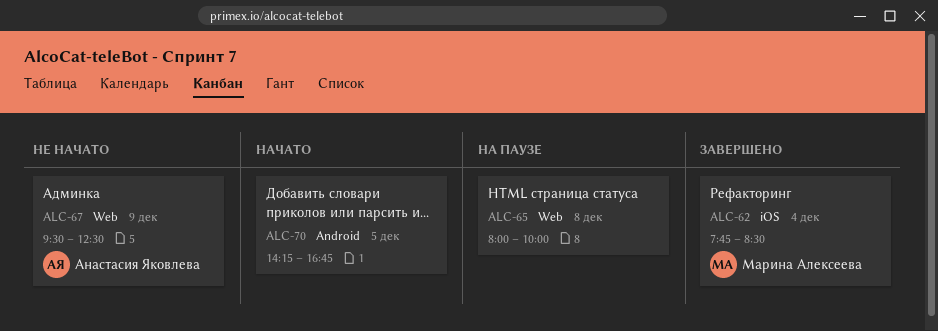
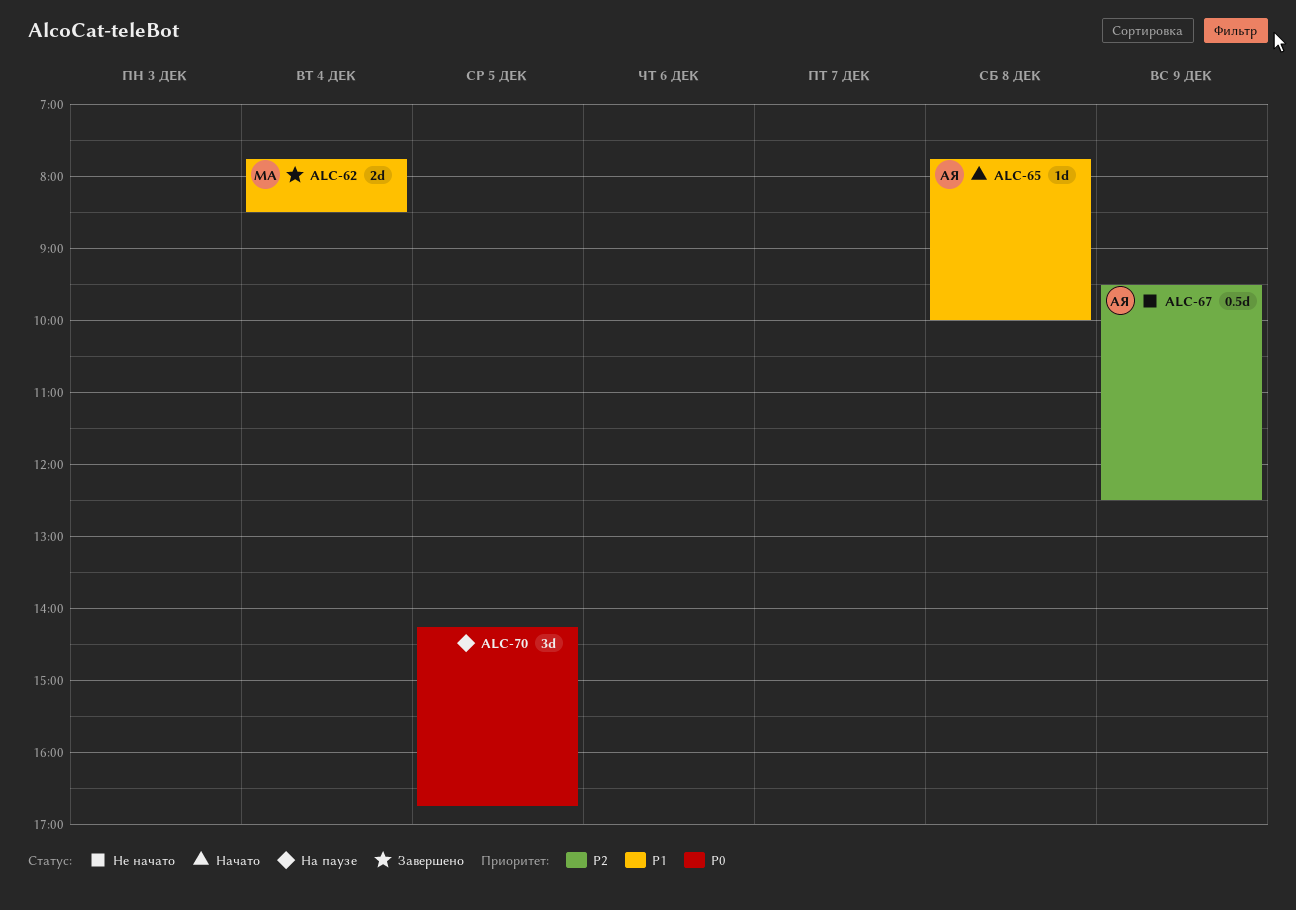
ALC-65, status: На паузе -> Начато
ALC-65, owner: none -> Анастасия Яковлева
ALC-65, begins: 08:00 -> 07:45
ALC-70, status: Начато -> На паузе

